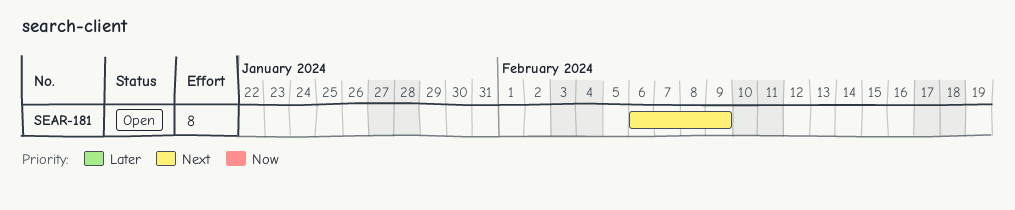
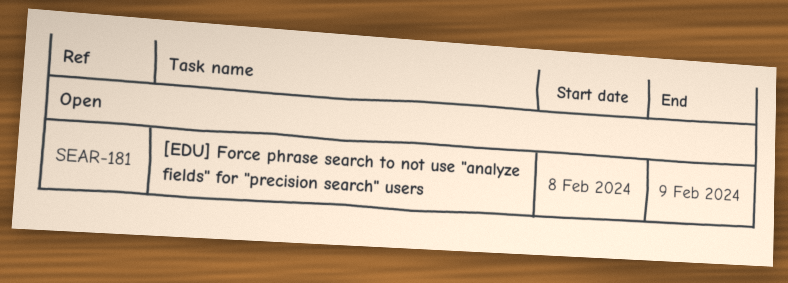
SEAR-181, start: Feb 6 -> Feb 8

